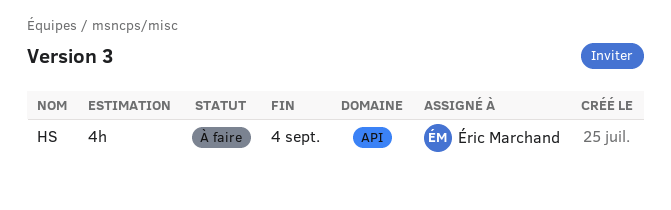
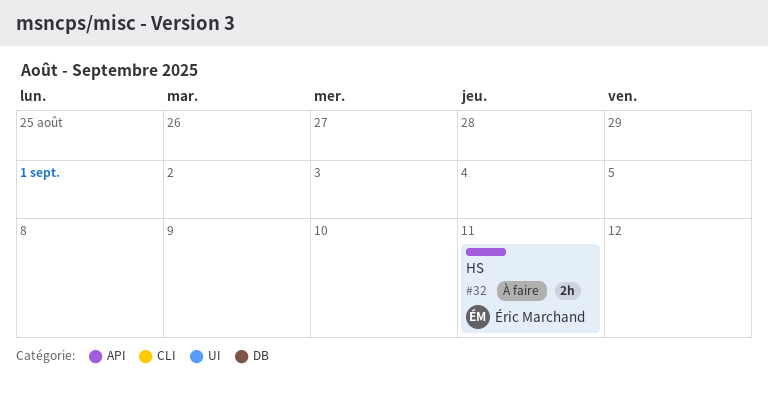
HS, estimate: 4h -> 2h
HS, due: Sep 4 -> Sep 11

